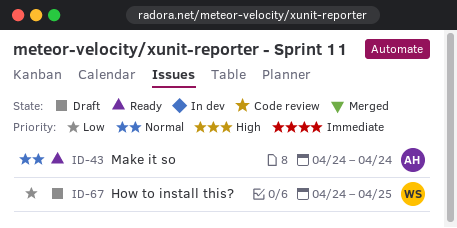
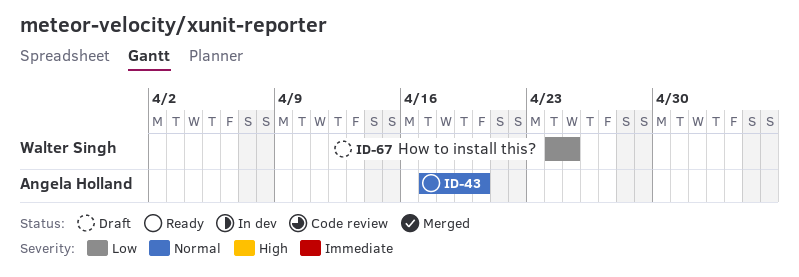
ID-43, start: Apr 24 -> Apr 17
ID-43, due: Apr 24 -> Apr 20

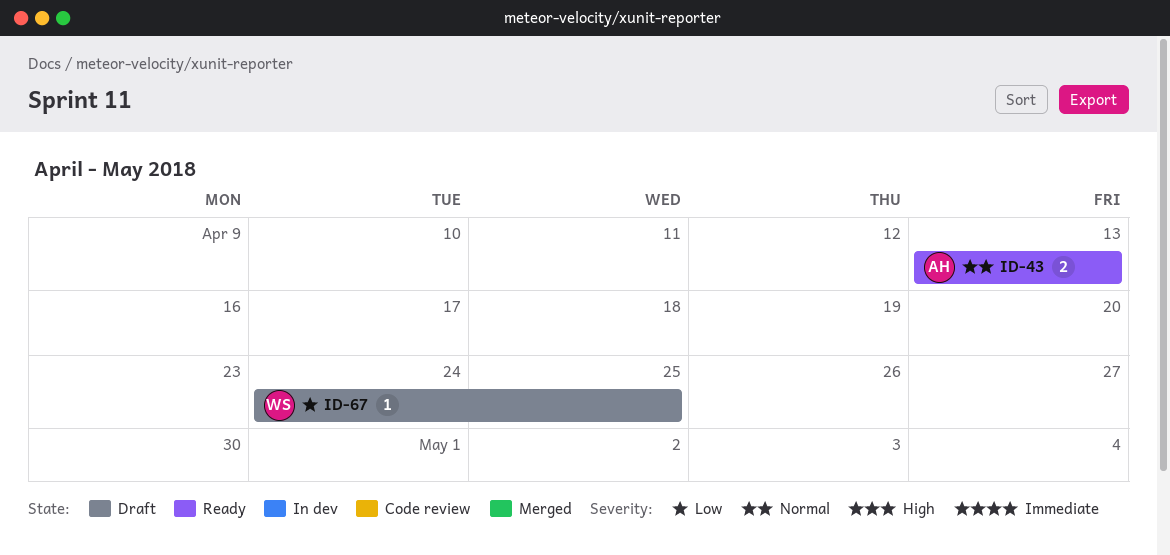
ID-43, start: Apr 17 -> Apr 13
ID-43, due: Apr 20 -> Apr 13

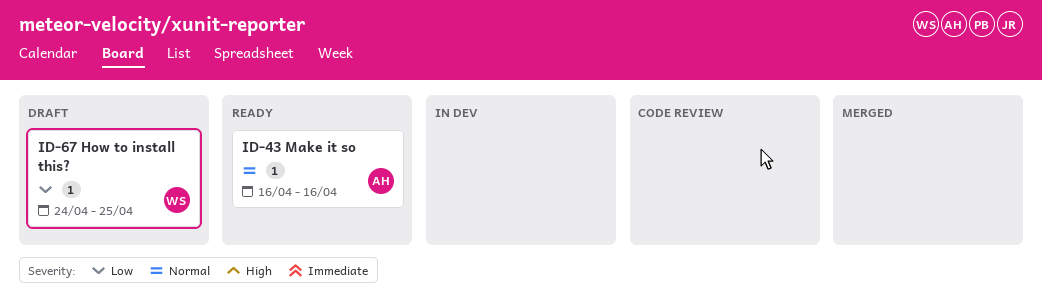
ID-43, estimate: 2 -> 1
ID-43, start: Apr 13 -> Apr 16
ID-43, due: Apr 13 -> Apr 16

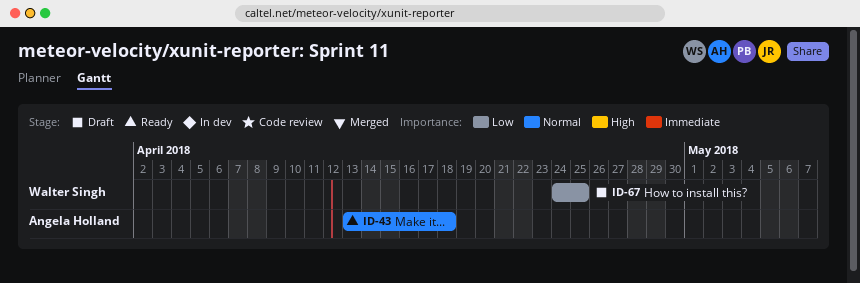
ID-43, start: Apr 16 -> Apr 13
ID-43, due: Apr 16 -> Apr 18

